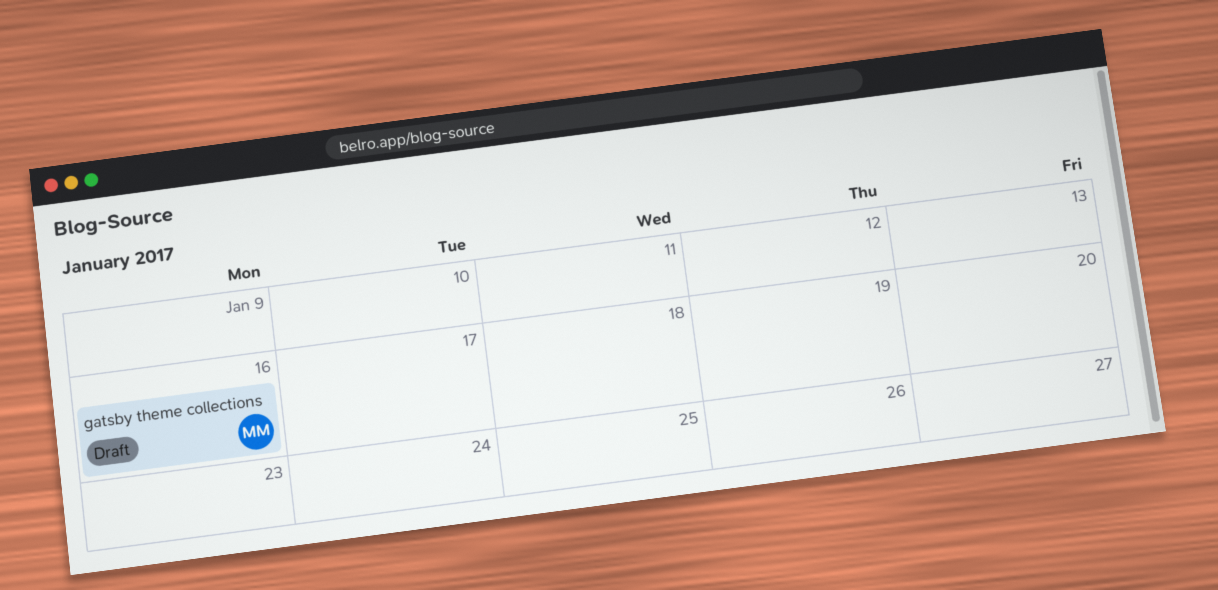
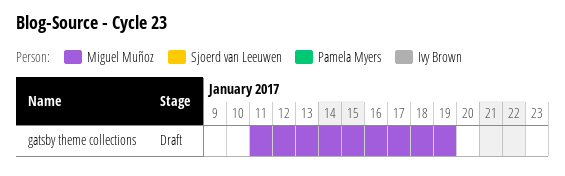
gatsby theme collections, due: Jan 16 -> Jan 19

